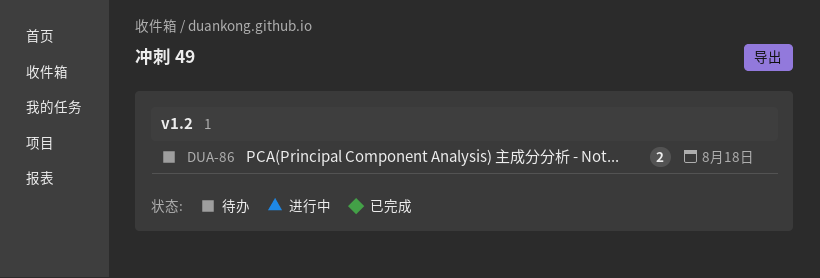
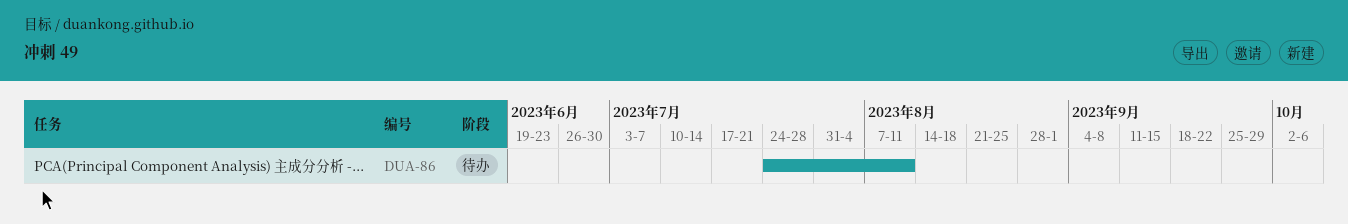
DUA-86, due: Aug 18 -> Aug 11

